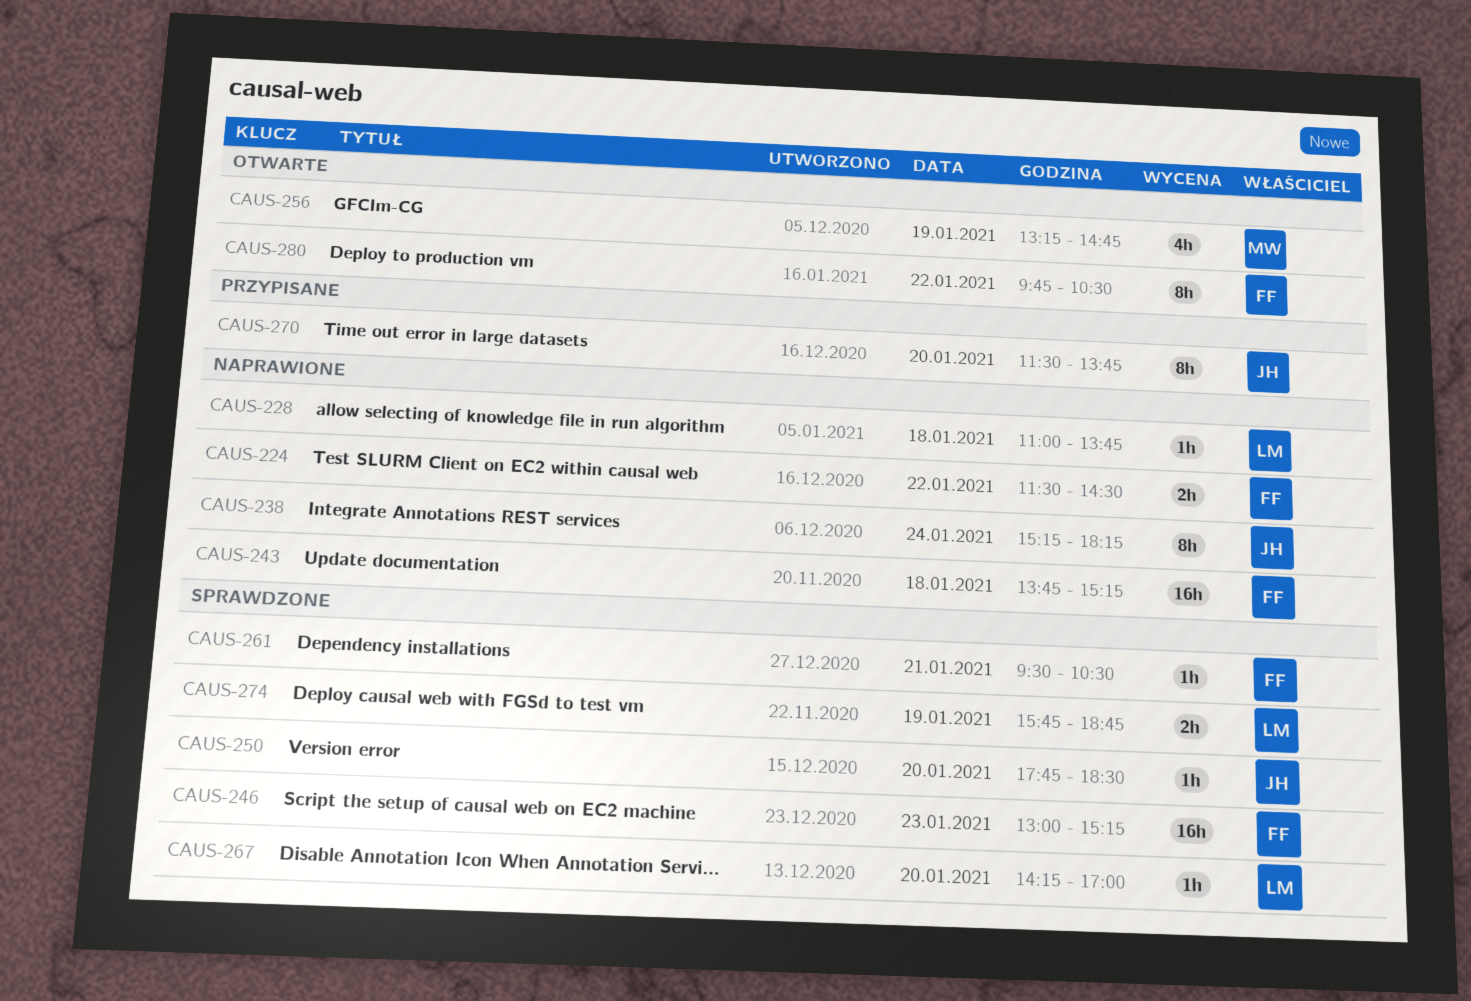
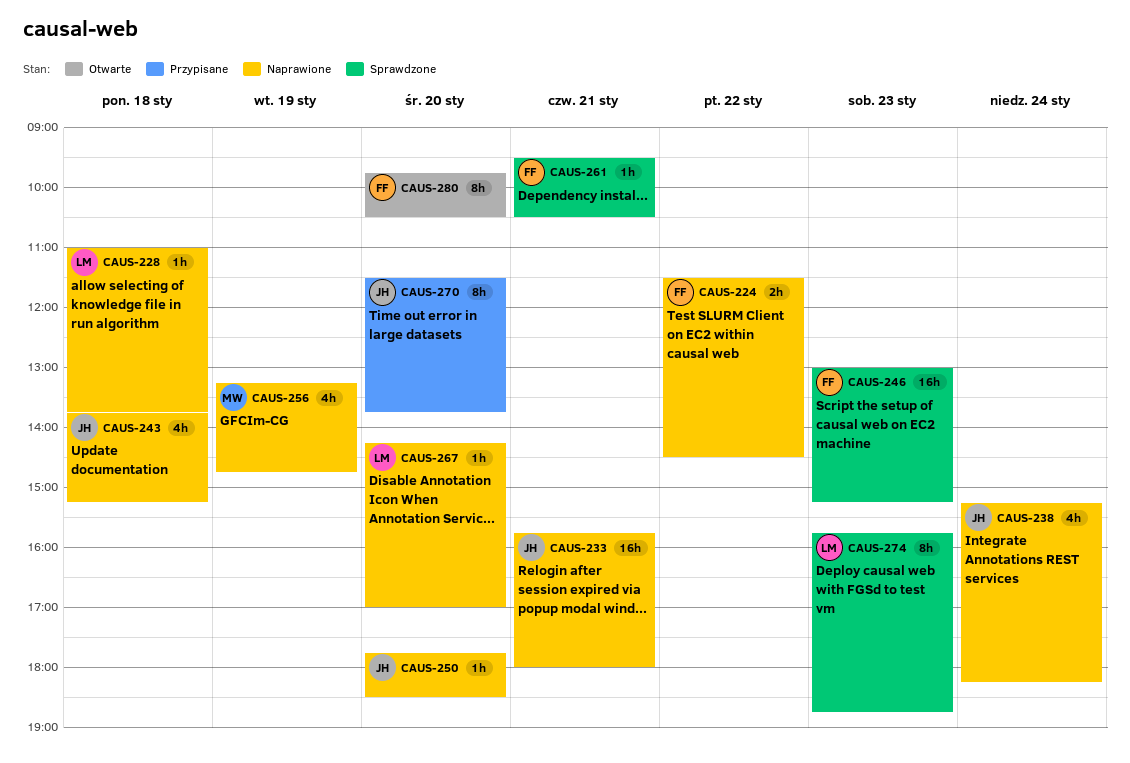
CAUS-233: none -> present
CAUS-238, estimate: 8h -> 4h
CAUS-243, owner: FF -> JH
CAUS-243, estimate: 16h -> 4h
CAUS-250, status: Sprawdzone -> Naprawione
CAUS-256, status: Otwarte -> Naprawione
CAUS-267, status: Sprawdzone -> Naprawione
CAUS-274, estimate: 2h -> 8h
CAUS-274, day: Jan 19 -> Jan 23
CAUS-280, day: Jan 22 -> Jan 20

